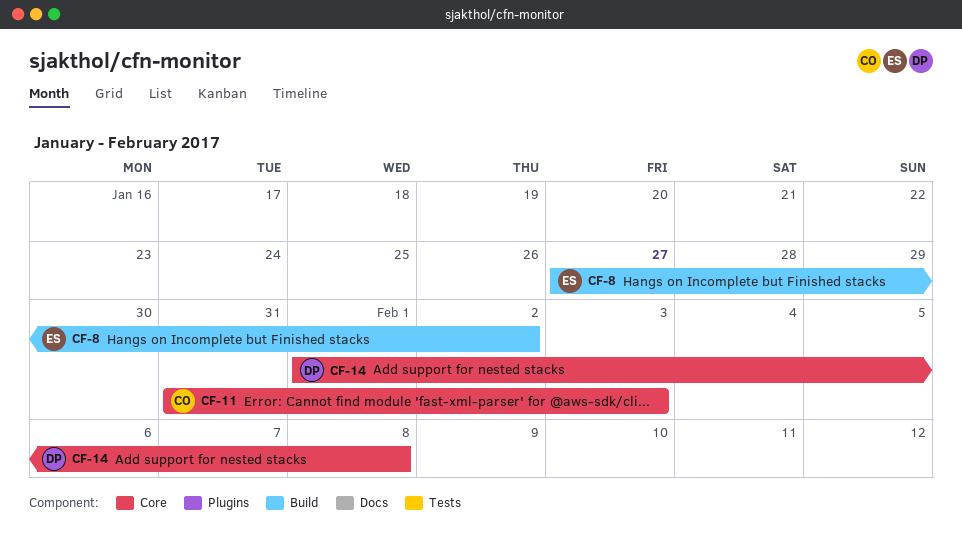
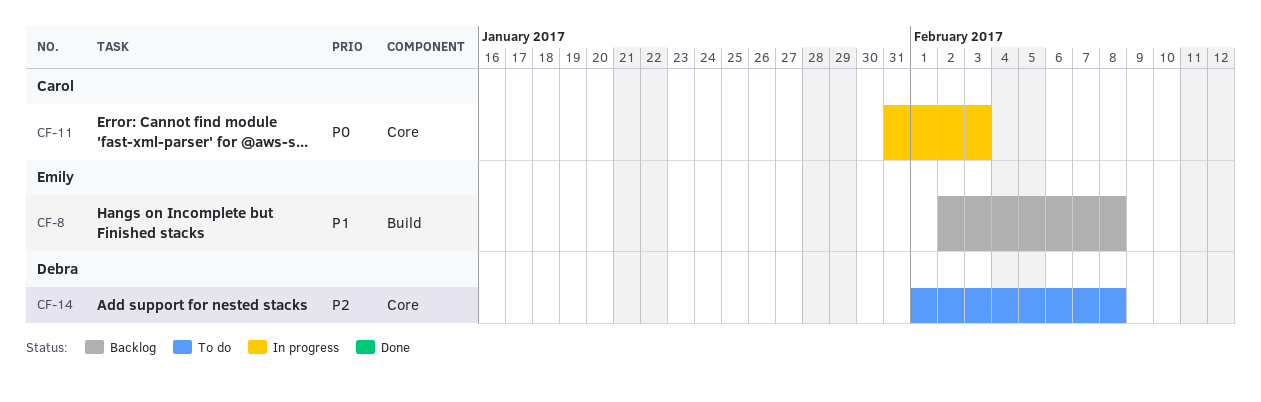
CF-8, start: Jan 27 -> Feb 2
CF-8, due: Feb 2 -> Feb 8

